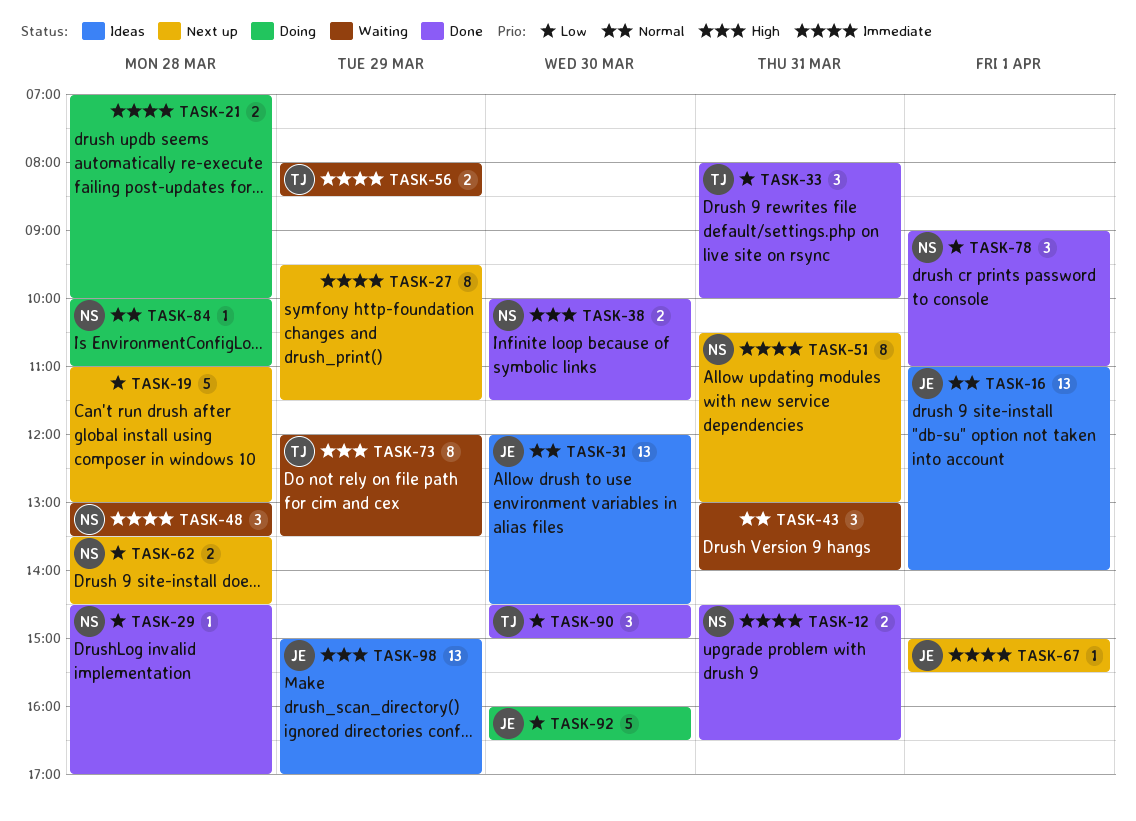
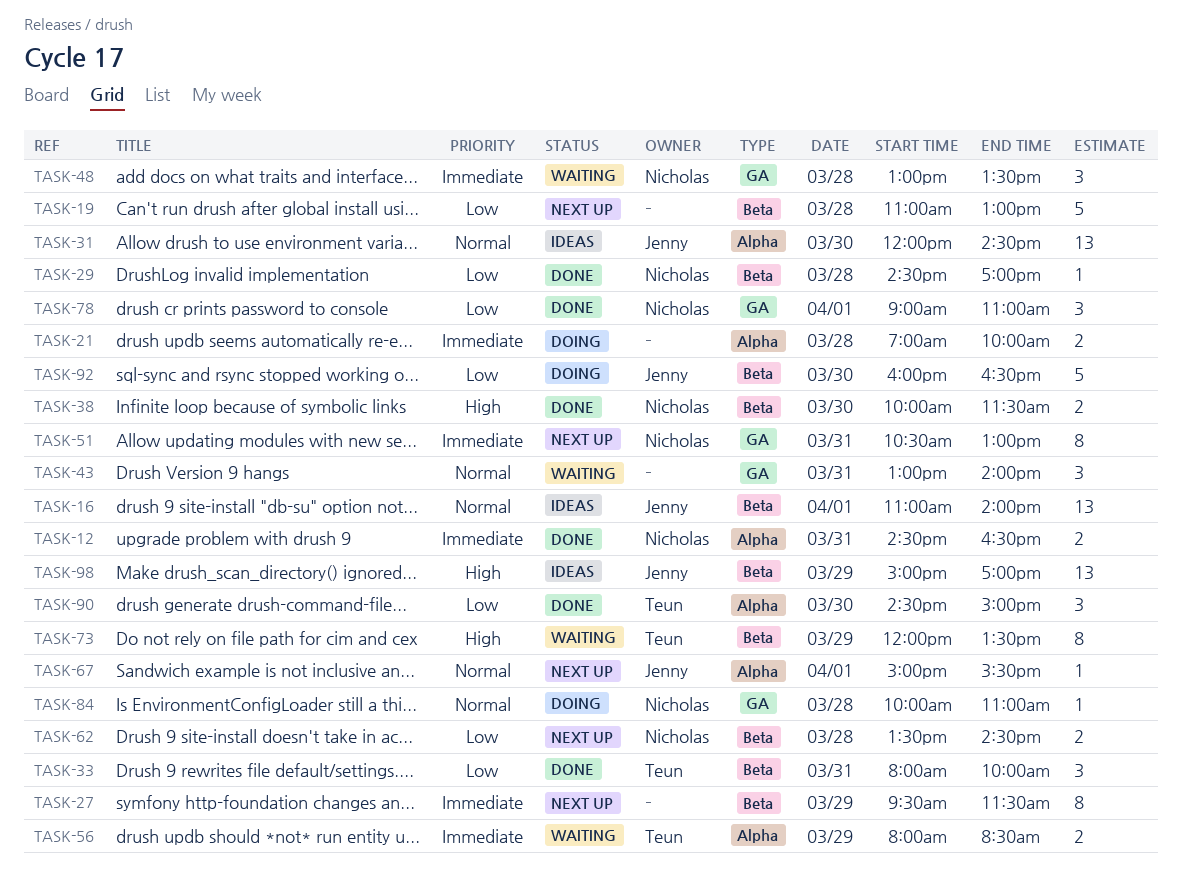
TASK-67, priority: Immediate -> Normal

